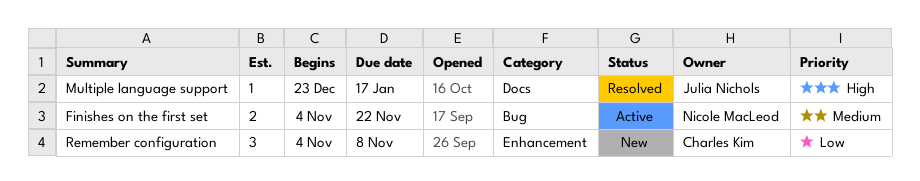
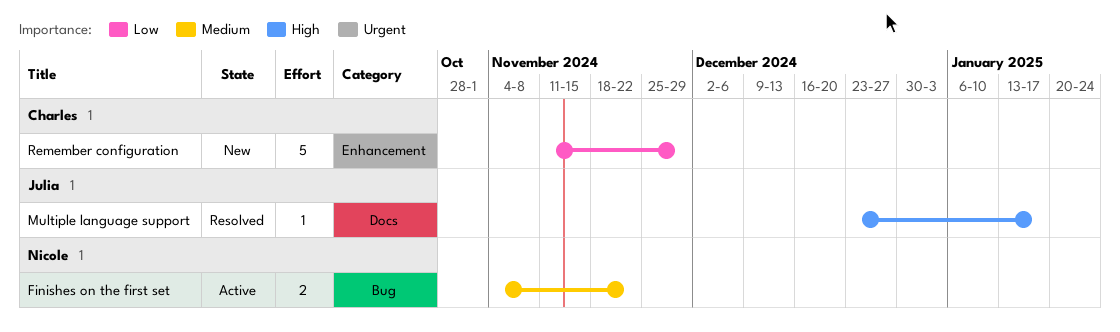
Remember configuration, estimate: 3 -> 5
Remember configuration, start: Nov 4 -> Nov 11
Remember configuration, due: Nov 8 -> Nov 29

